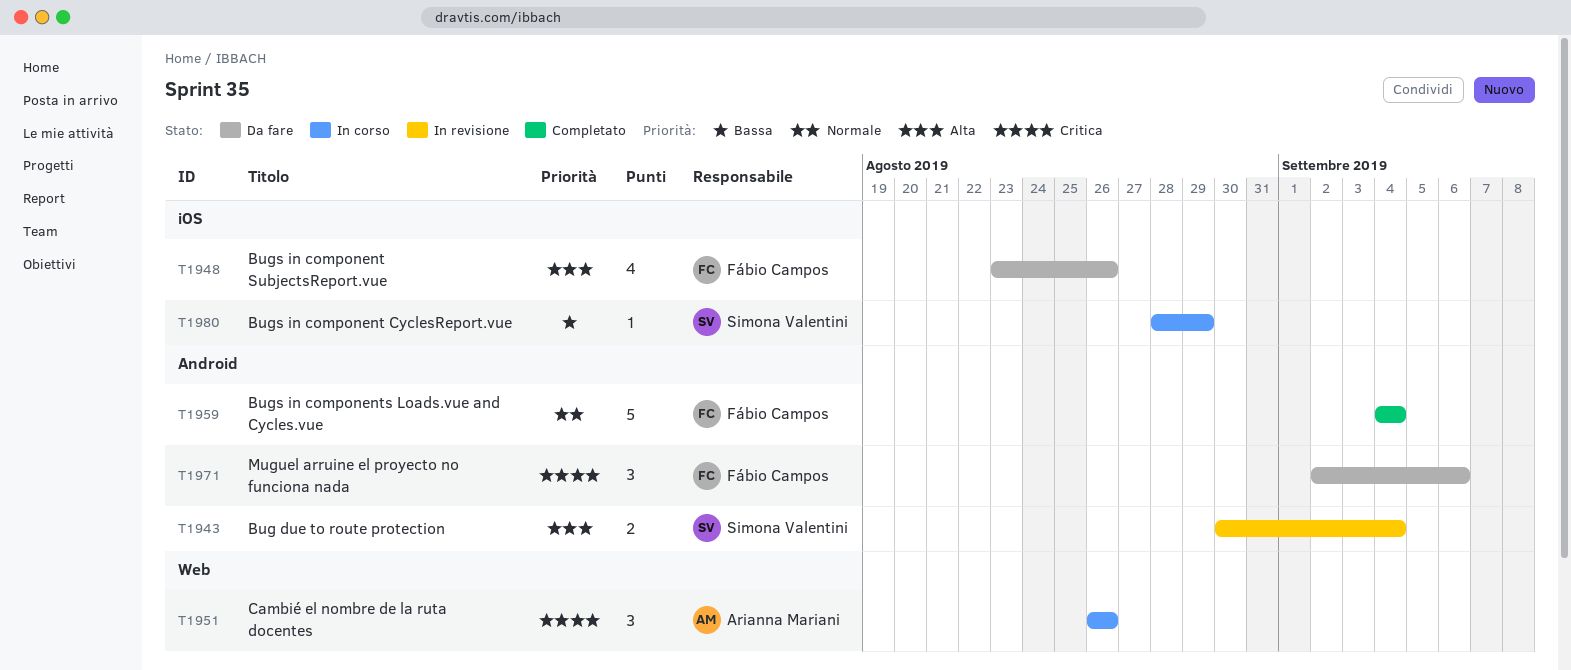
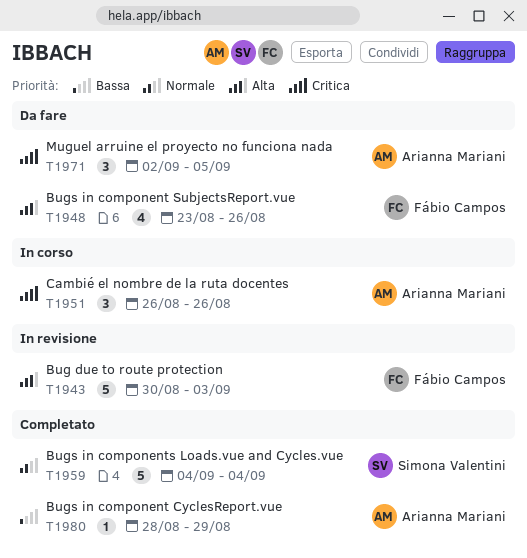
T1943, owner: Simona Valentini -> Fábio Campos
T1943, estimate: 2 -> 5
T1943, due: Sep 4 -> Sep 3
T1959, owner: Fábio Campos -> Simona Valentini
T1971, owner: Fábio Campos -> Arianna Mariani
T1971, due: Sep 6 -> Sep 5
T1980, status: In corso -> Completato
T1980, owner: Simona Valentini -> Arianna Mariani

